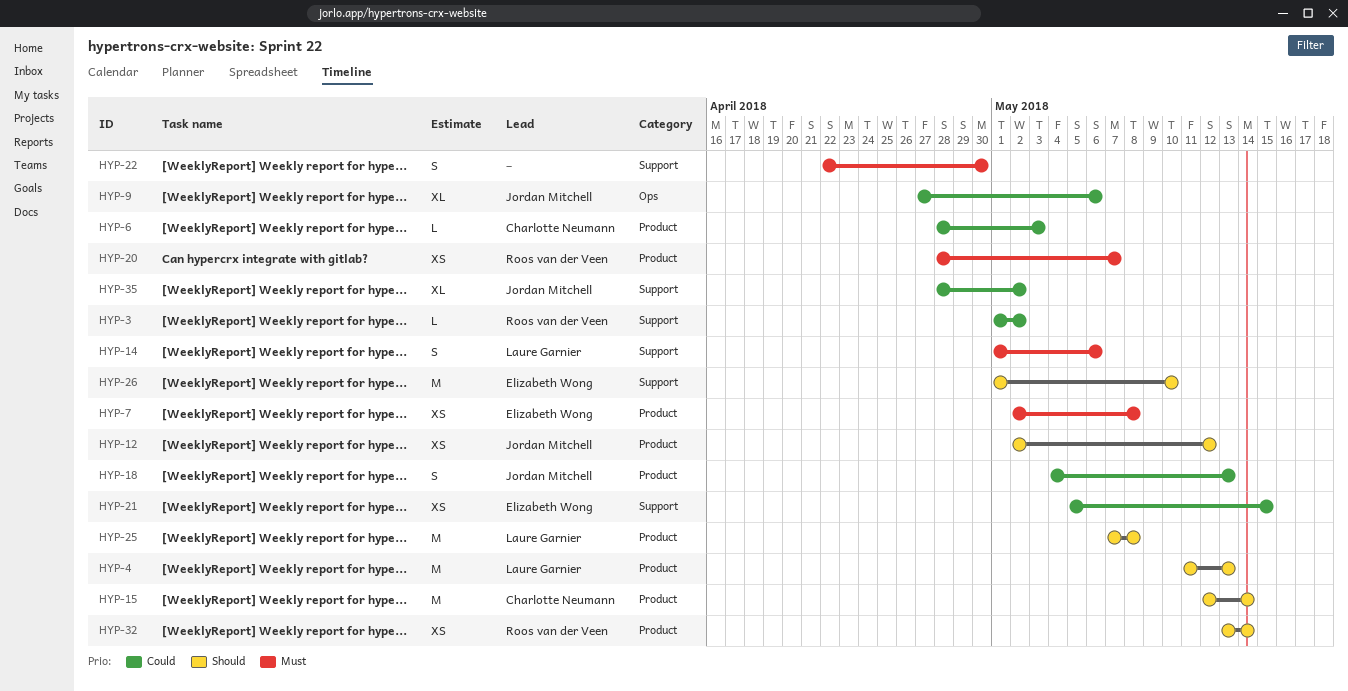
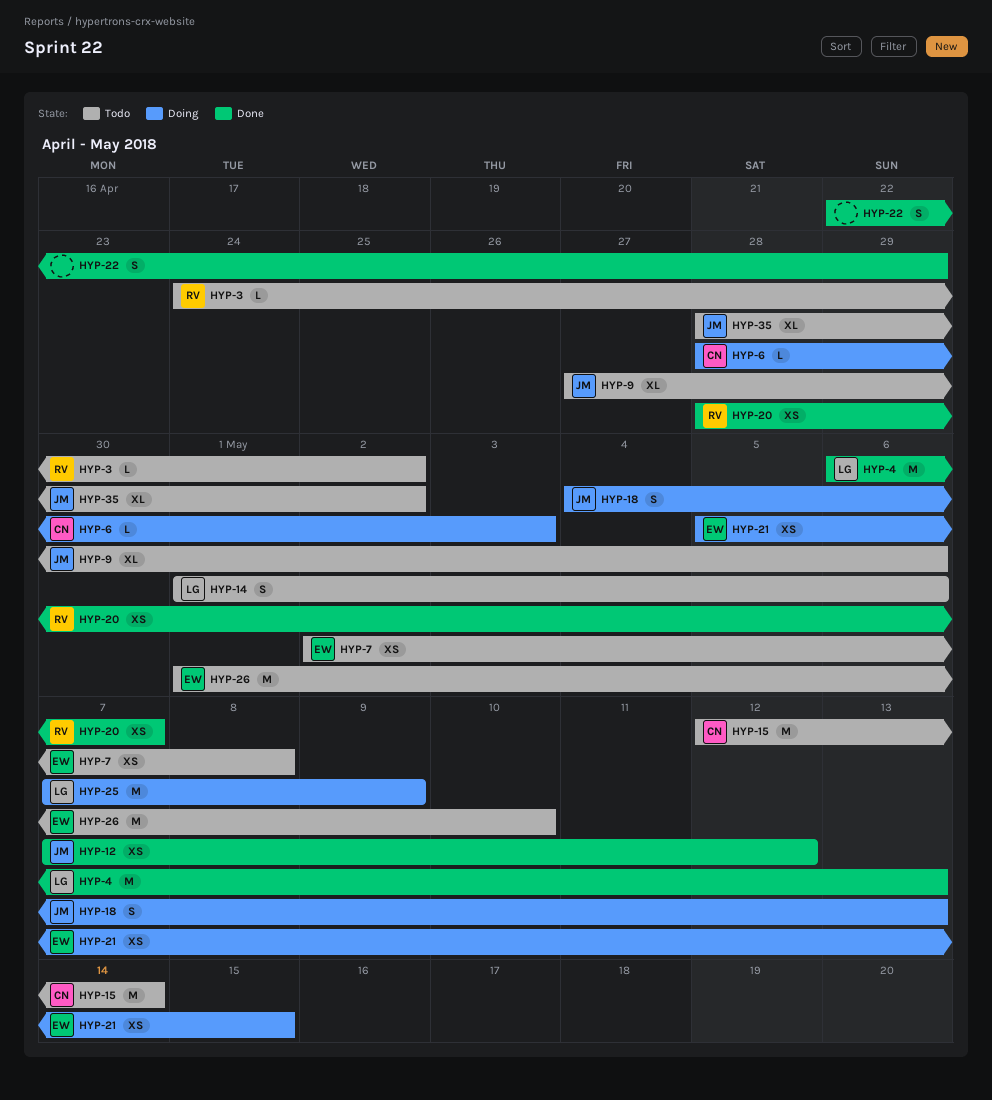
HYP-3, start: May 1 -> Apr 24
HYP-4, start: May 11 -> May 6
HYP-12, start: May 2 -> May 7
HYP-22, due: Apr 30 -> Apr 29
HYP-25, due: May 8 -> May 9
HYP-32: present -> none

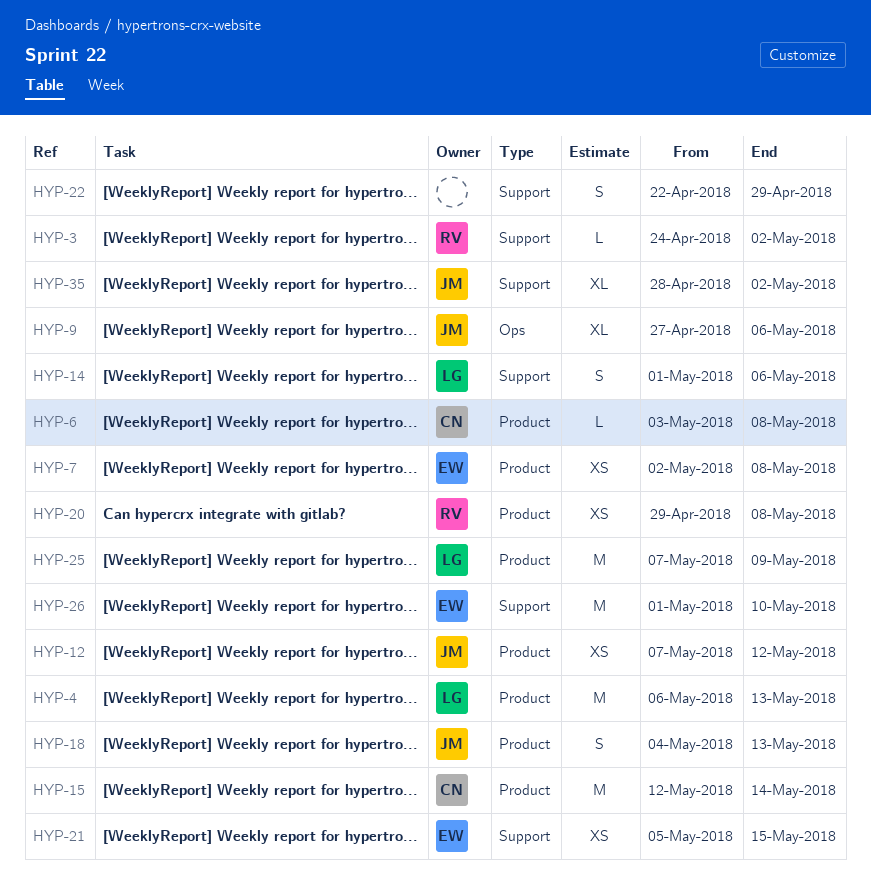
HYP-6, start: Apr 28 -> May 3
HYP-6, due: May 3 -> May 8
HYP-20, start: Apr 28 -> Apr 29
HYP-20, due: May 7 -> May 8

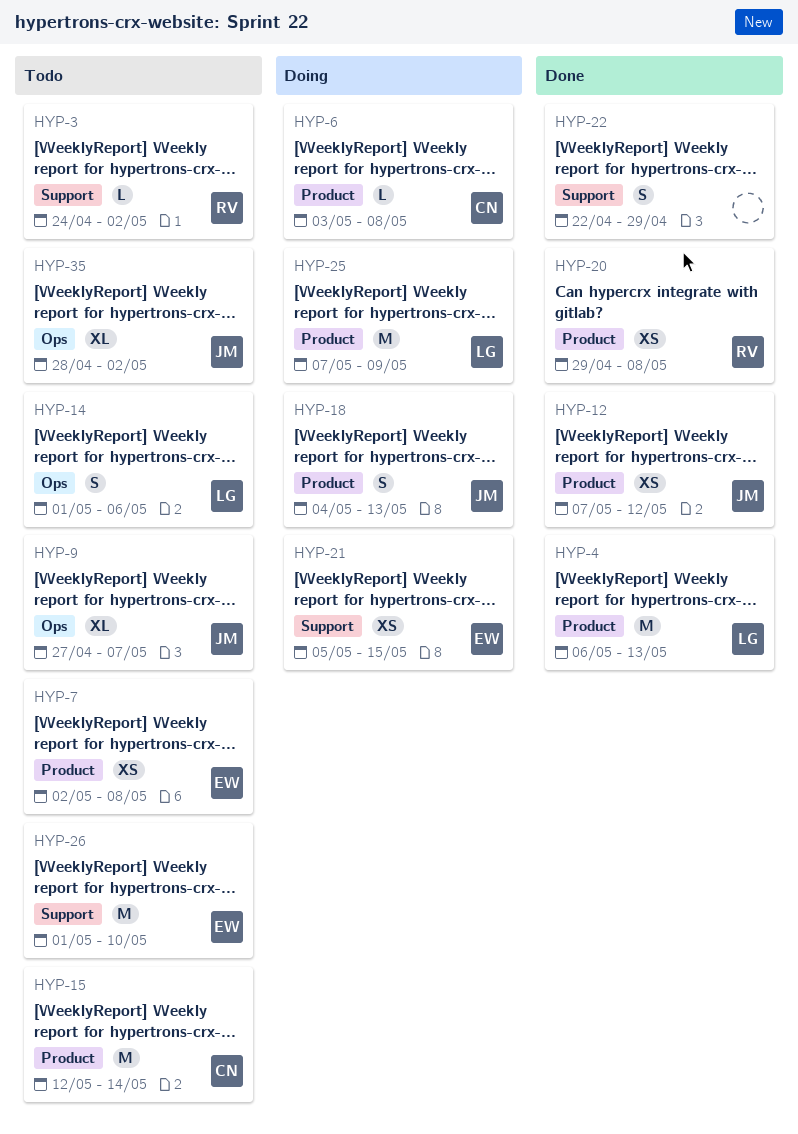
HYP-9, due: May 6 -> May 7
HYP-14, label: Support -> Ops
HYP-35, label: Support -> Ops

